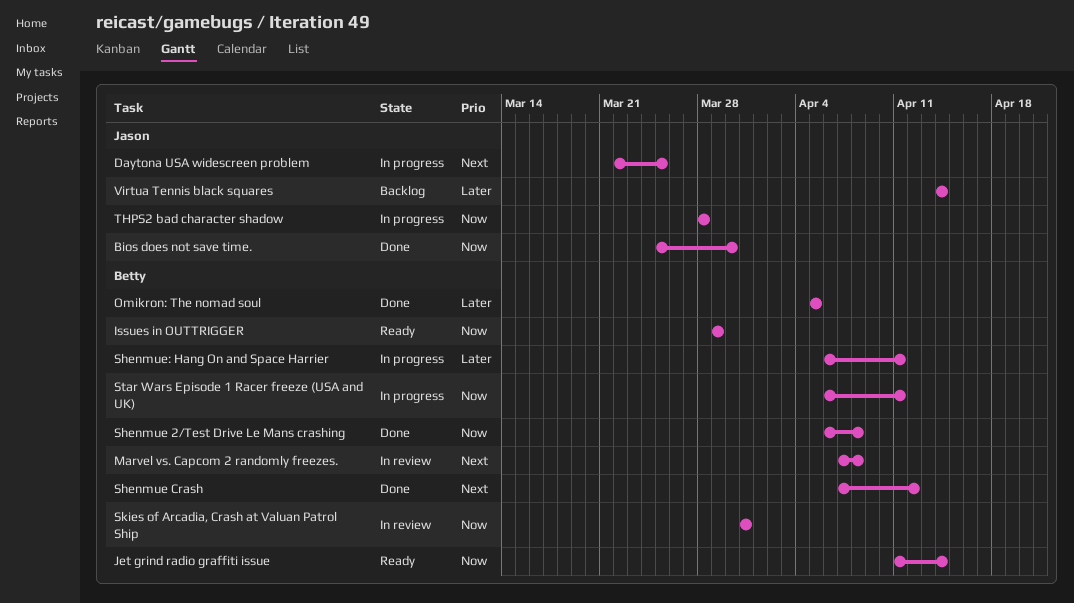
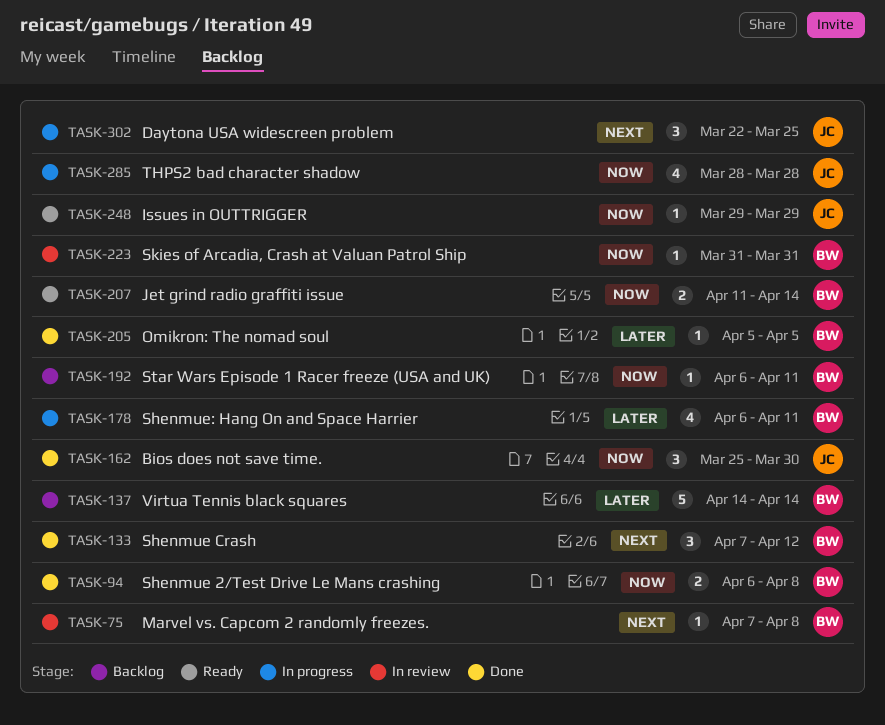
Issues in OUTTRIGGER, owner: Betty -> Jason
Star Wars Episode 1 Racer freeze (USA and UK), status: In progress -> Backlog
Virtua Tennis black squares, owner: Jason -> Betty

